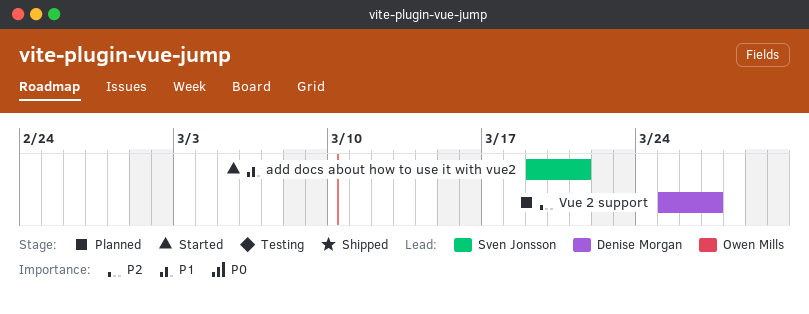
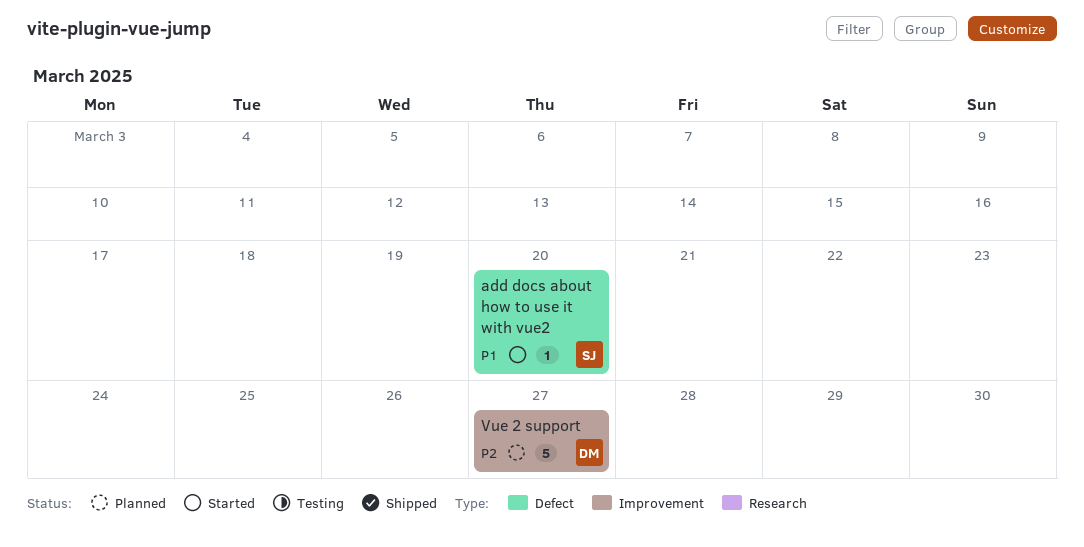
add docs about how to use it with vue2, due: Mar 21 -> Mar 20

